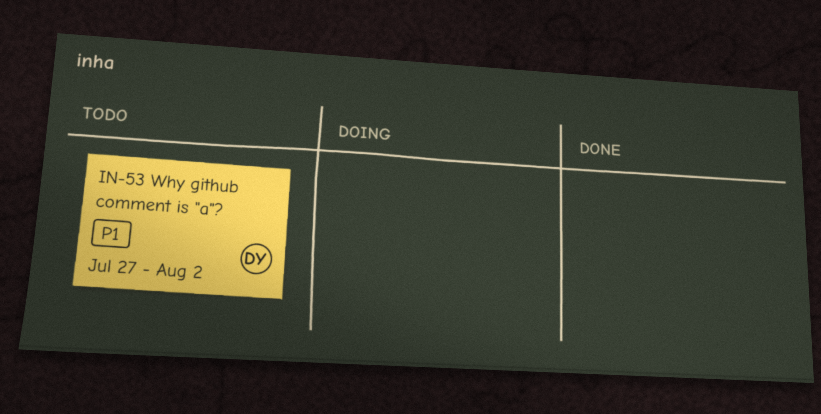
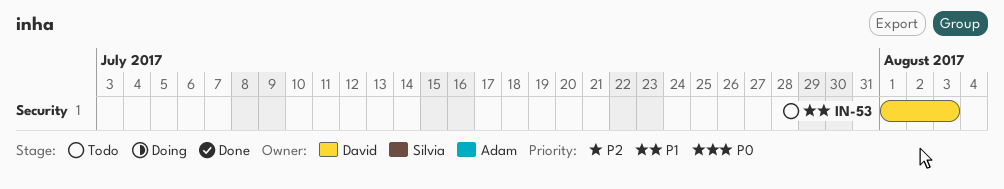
IN-53, start: Jul 27 -> Aug 1
IN-53, due: Aug 2 -> Aug 3

